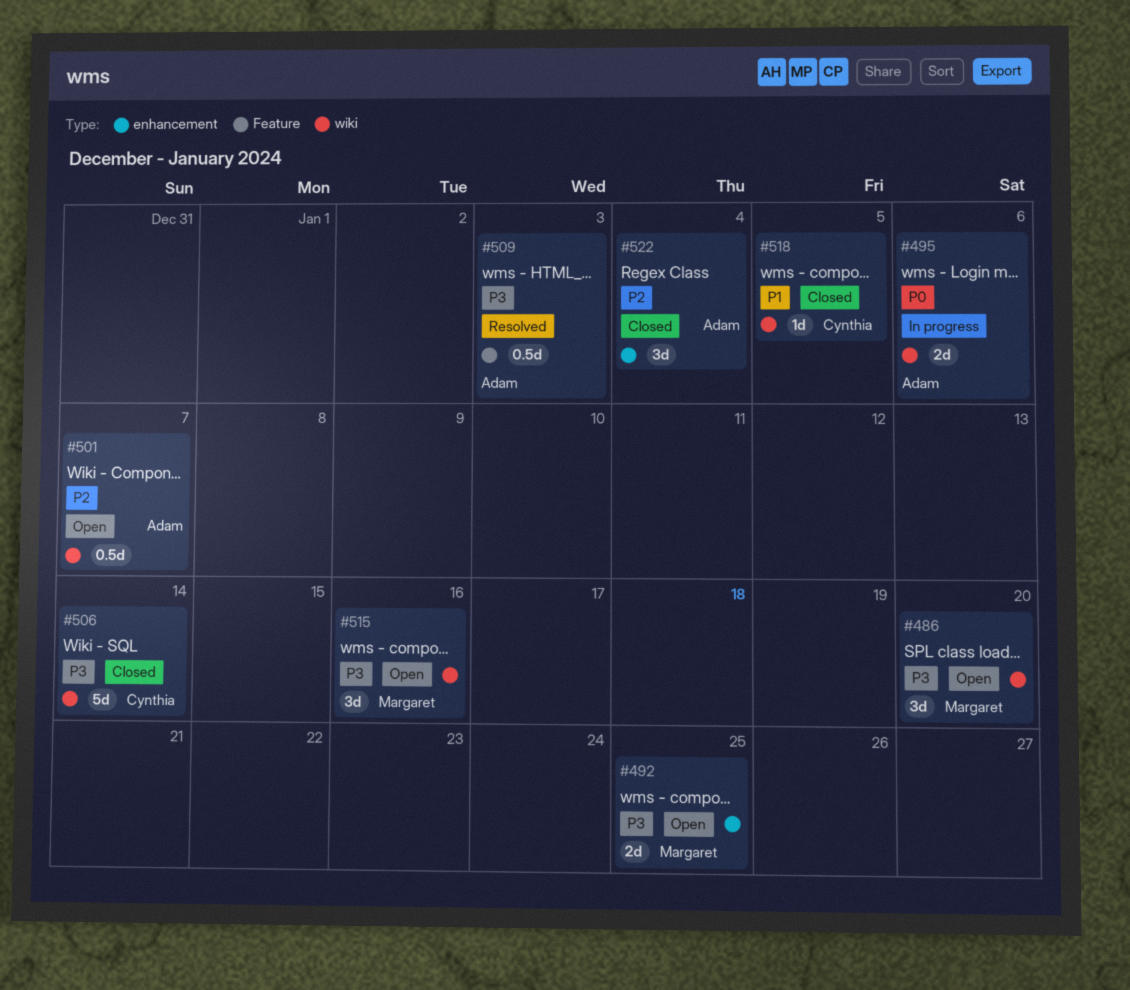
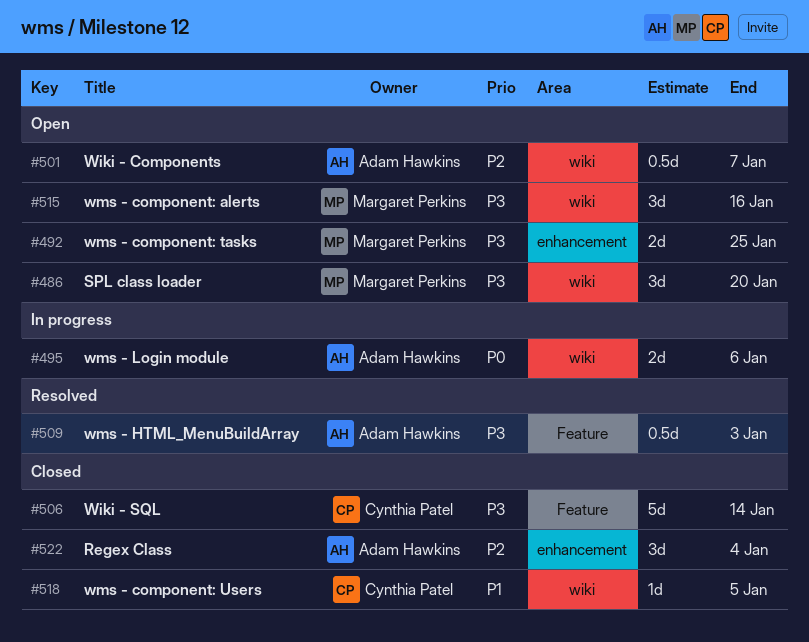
#506, label: wiki -> Feature

